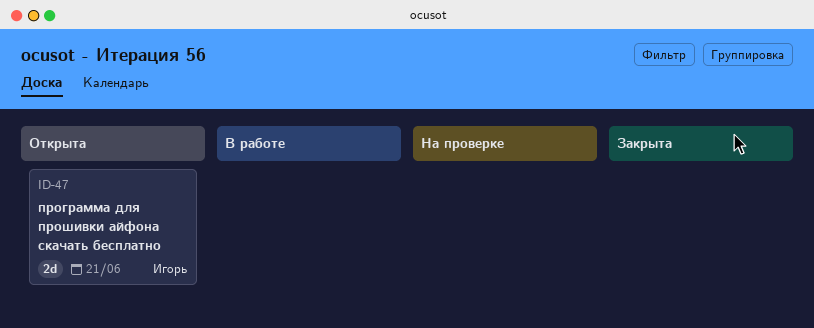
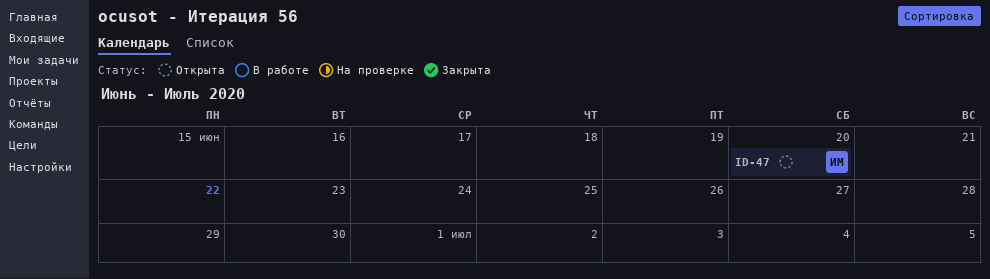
ID-47, due: Jun 21 -> Jun 20

